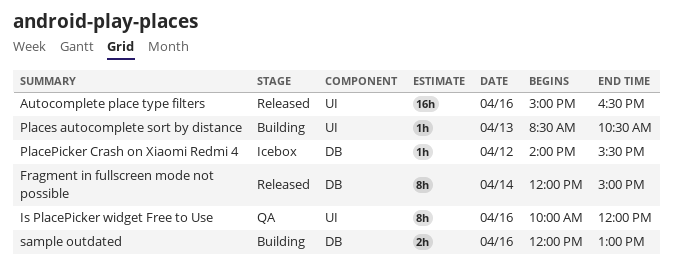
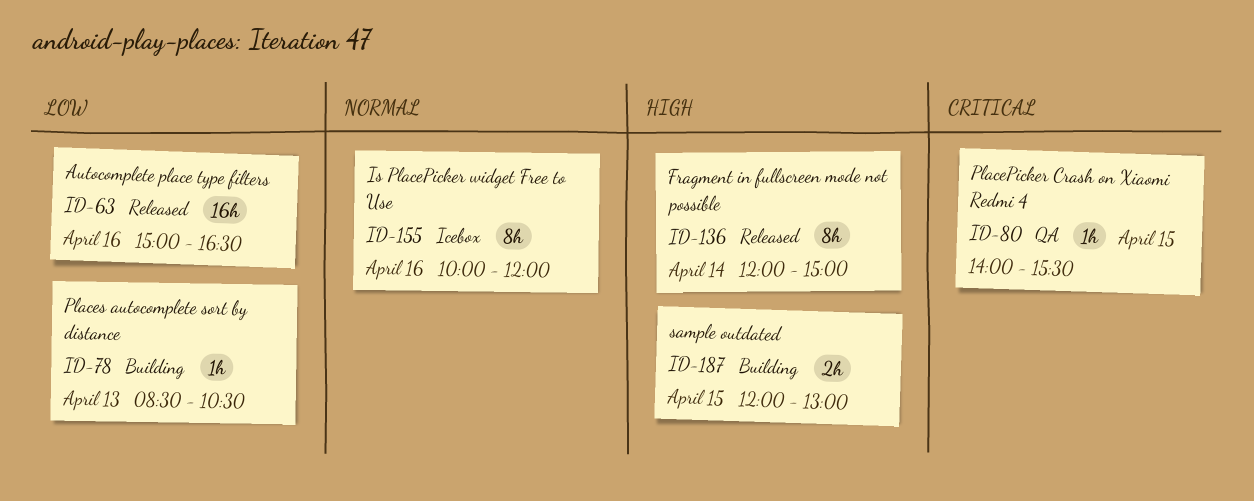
Is PlacePicker widget Free to Use, status: QA -> Icebox
PlacePicker Crash on Xiaomi Redmi 4, status: Icebox -> QA
PlacePicker Crash on Xiaomi Redmi 4, day: Apr 12 -> Apr 15
sample outdated, day: Apr 16 -> Apr 15

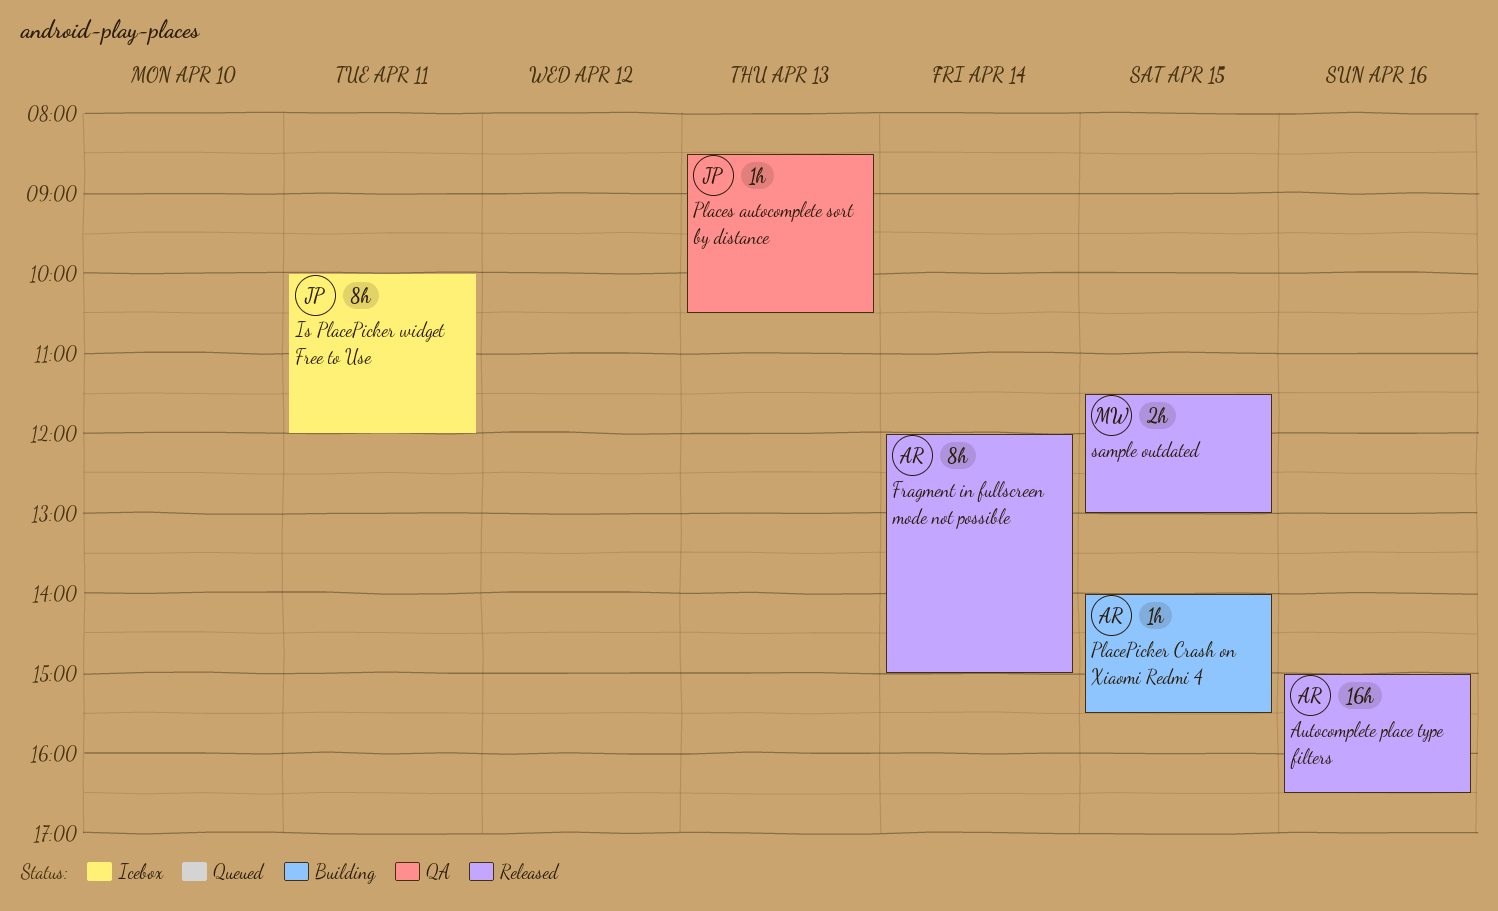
Is PlacePicker widget Free to Use, day: Apr 16 -> Apr 11
PlacePicker Crash on Xiaomi Redmi 4, status: QA -> Building
Places autocomplete sort by distance, status: Building -> QA
sample outdated, status: Building -> Released
sample outdated, begins: 12:00 -> 11:30

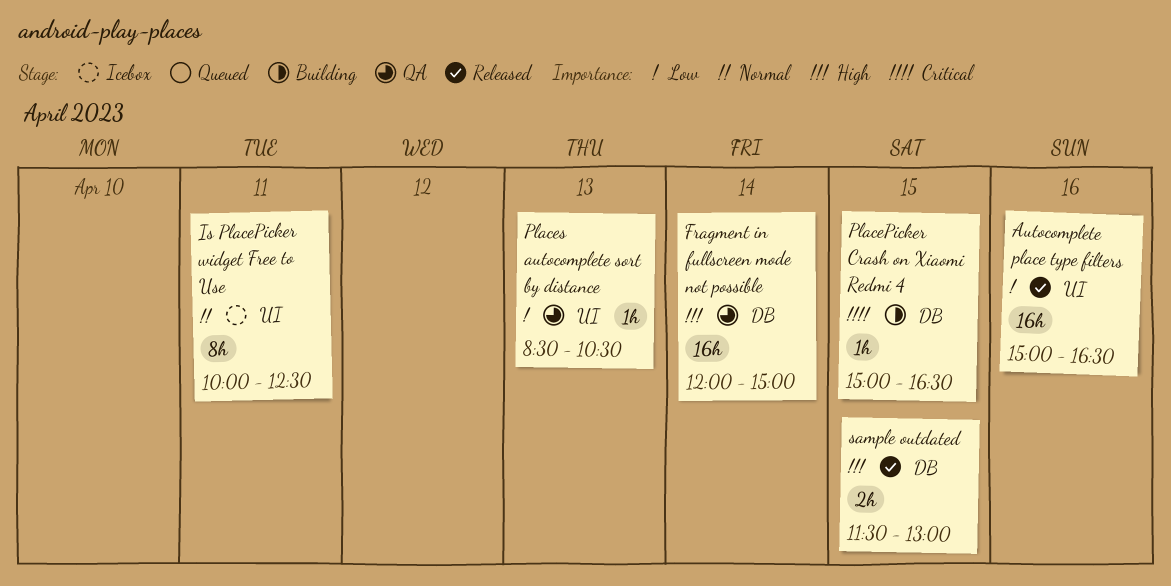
Fragment in fullscreen mode not possible, status: Released -> QA
Fragment in fullscreen mode not possible, estimate: 8h -> 16h
Is PlacePicker widget Free to Use, ends: 12:00 -> 12:30
PlacePicker Crash on Xiaomi Redmi 4, begins: 14:00 -> 15:00
PlacePicker Crash on Xiaomi Redmi 4, ends: 15:30 -> 16:30

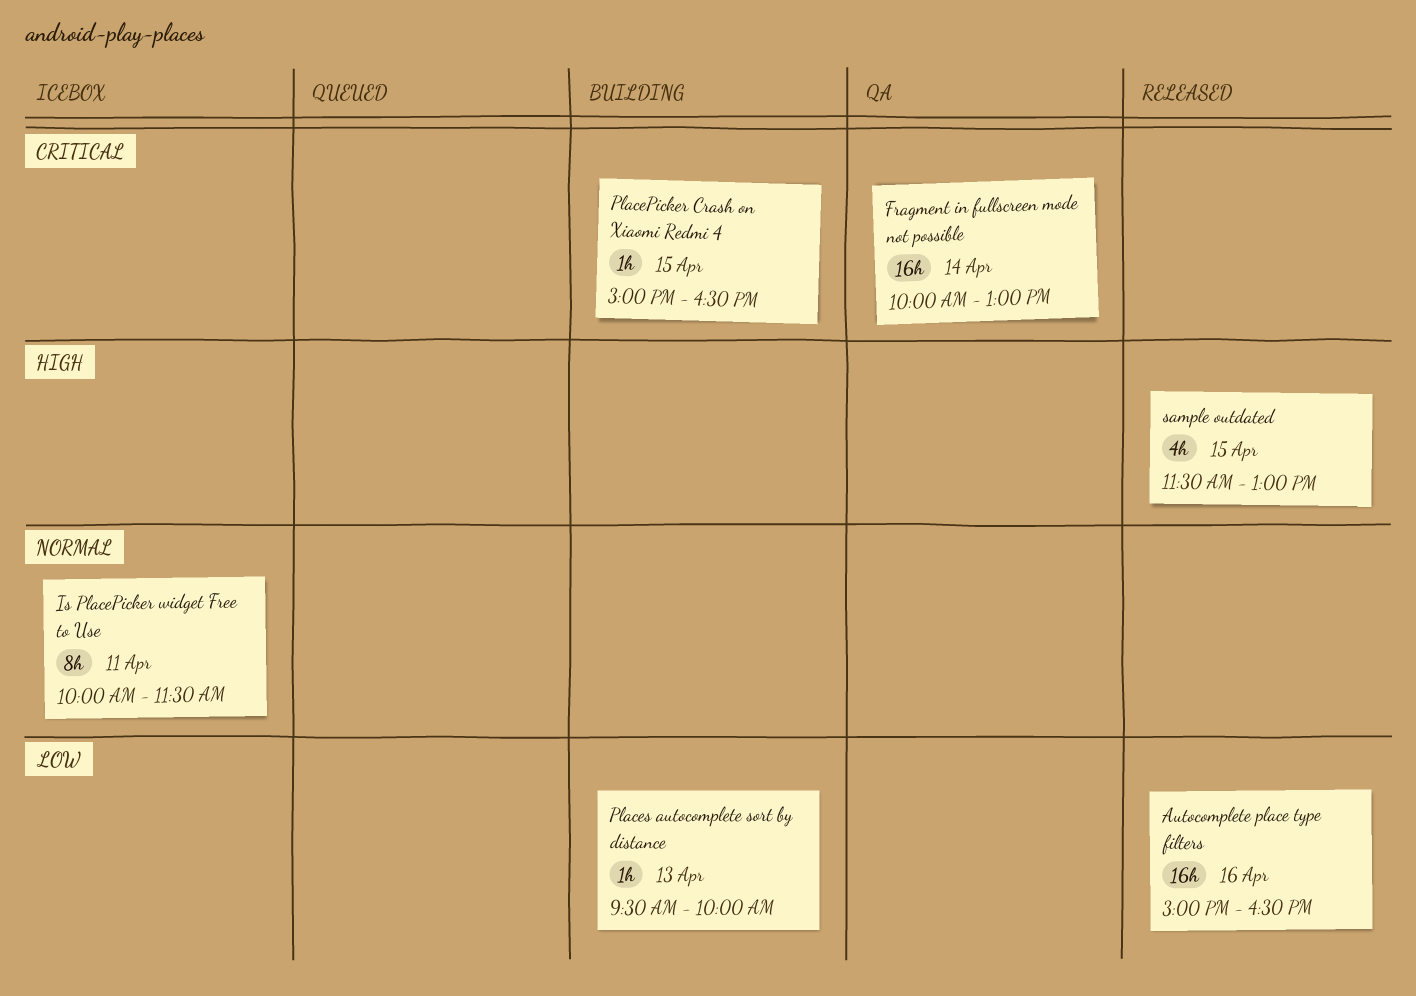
Fragment in fullscreen mode not possible, priority: High -> Critical
Fragment in fullscreen mode not possible, begins: 12:00 -> 10:00
Fragment in fullscreen mode not possible, ends: 15:00 -> 13:00
Is PlacePicker widget Free to Use, ends: 12:30 -> 11:30
Places autocomplete sort by distance, status: QA -> Building
Places autocomplete sort by distance, begins: 08:30 -> 09:30
Places autocomplete sort by distance, ends: 10:30 -> 10:00
sample outdated, estimate: 2h -> 4h

